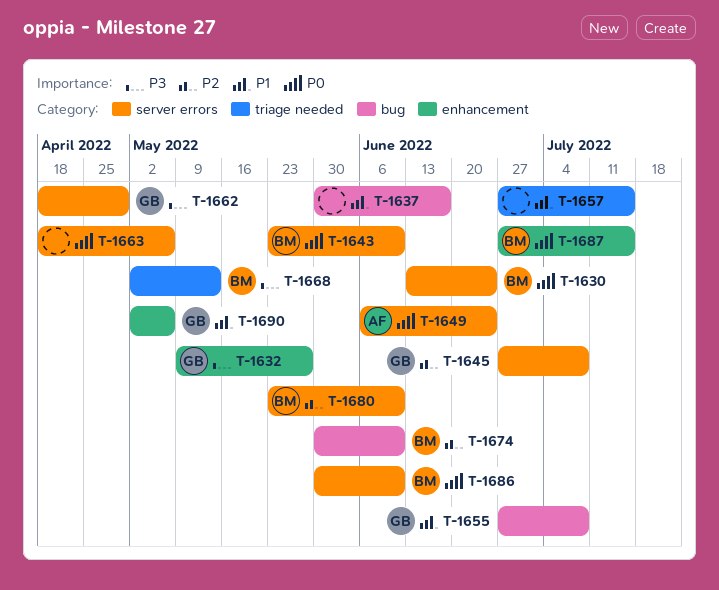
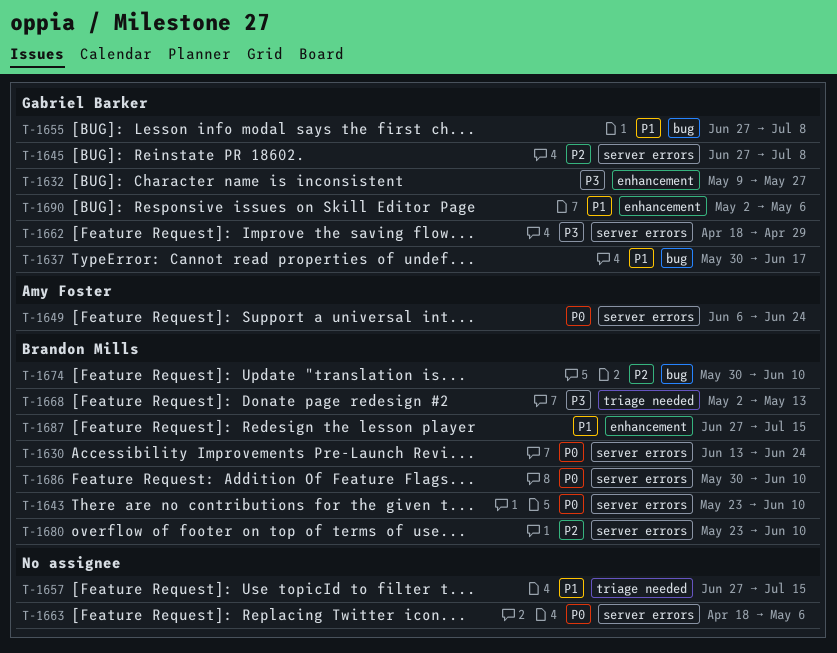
T-1637, owner: none -> Gabriel Barker
T-1687, priority: P0 -> P1

